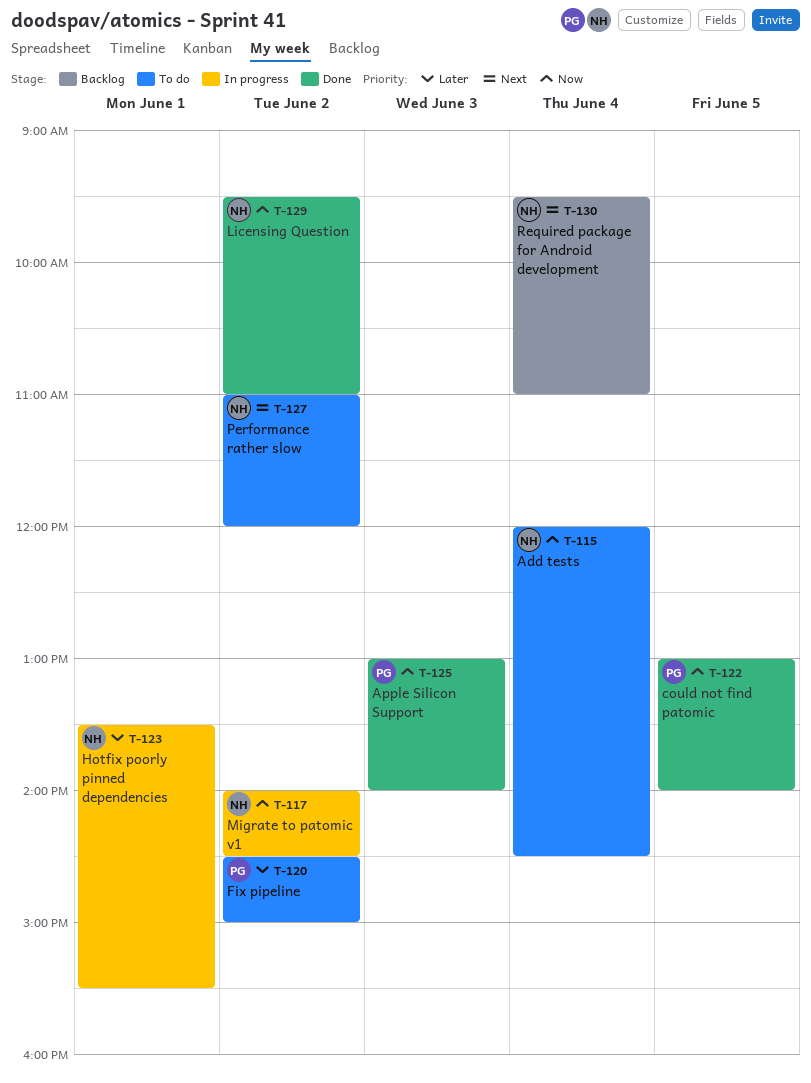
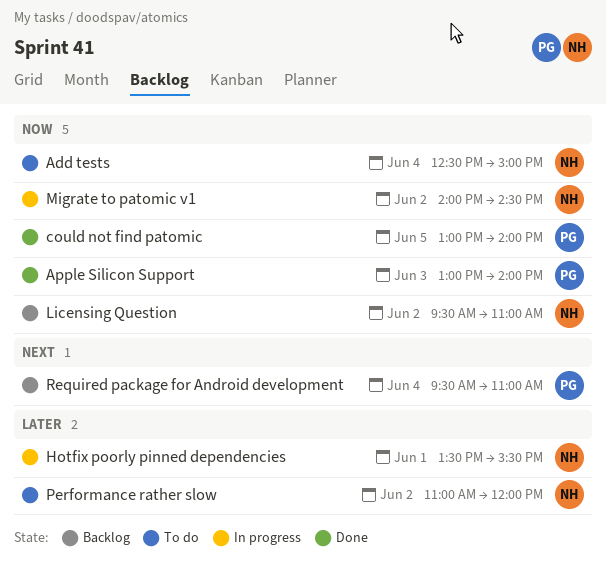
Add tests, begins: 12:00 -> 12:30
Add tests, ends: 14:30 -> 15:00
Fix pipeline: present -> none
Licensing Question, status: Done -> Backlog
Performance rather slow, priority: Next -> Later
Required package for Android development, owner: NH -> PG

